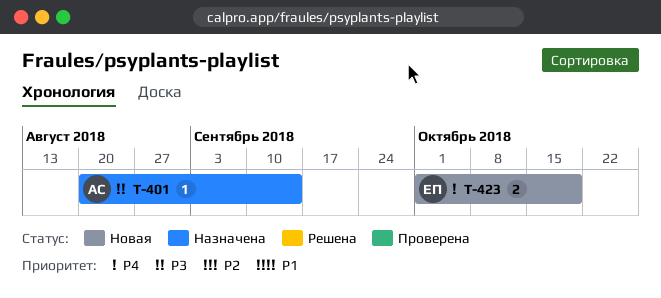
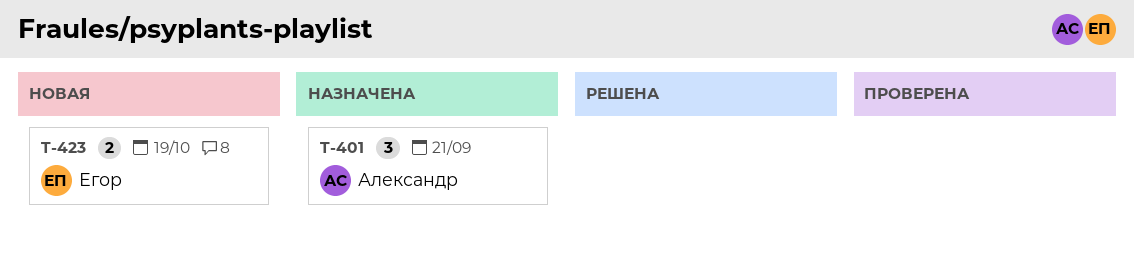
T-401, estimate: 1 -> 3
T-401, due: Sep 14 -> Sep 21

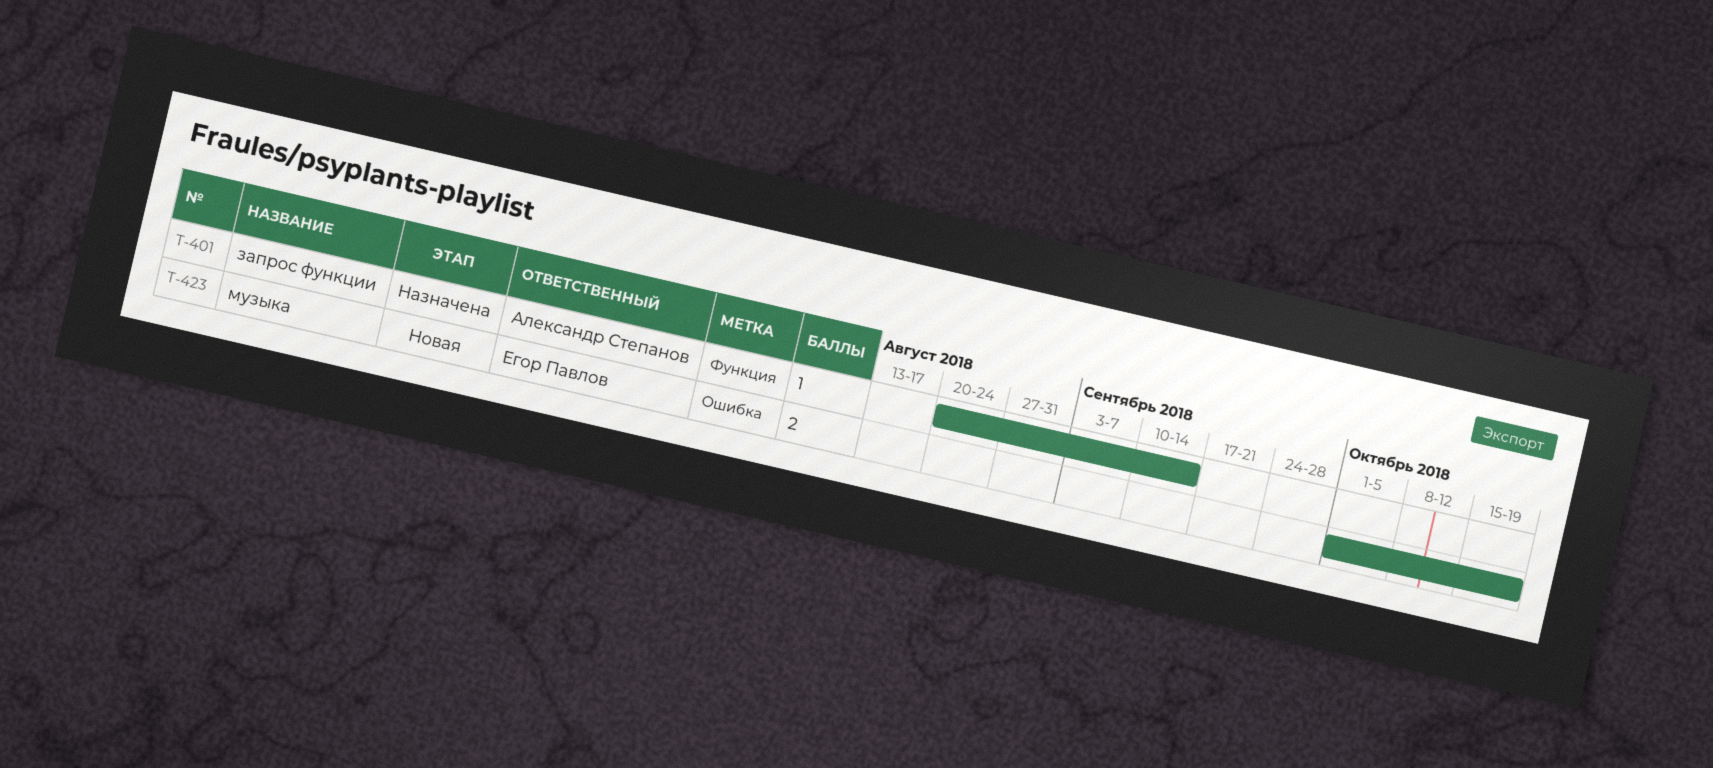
T-401, estimate: 3 -> 1
T-401, due: Sep 21 -> Sep 14

